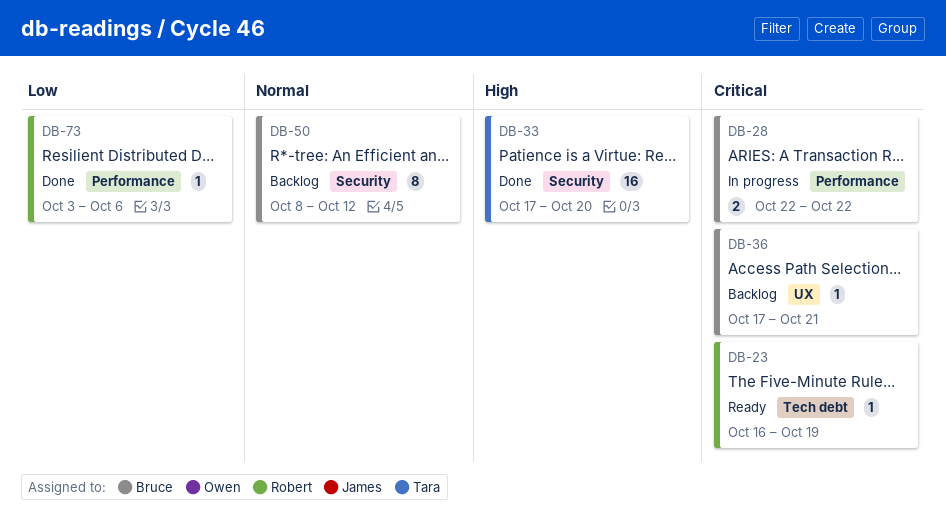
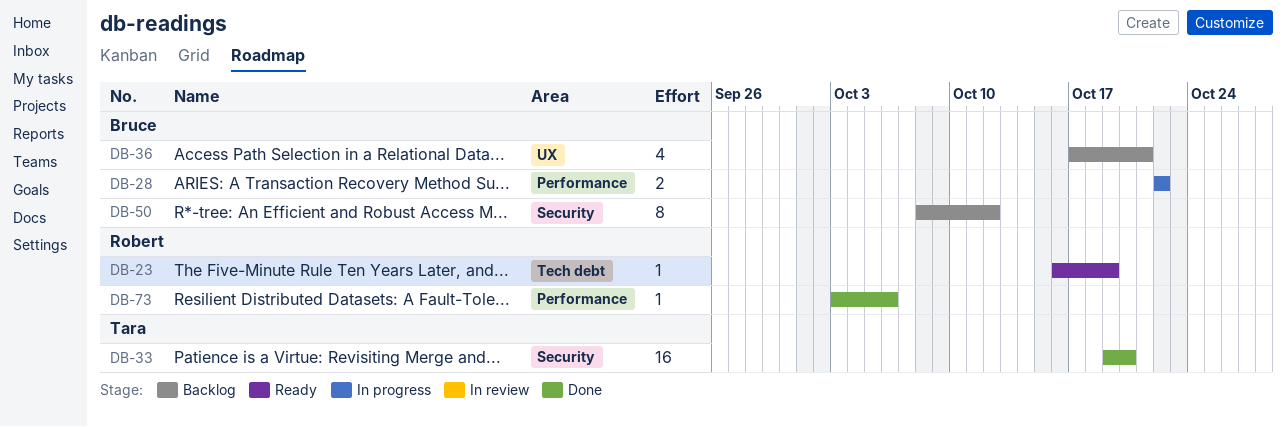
DB-33, start: Oct 17 -> Oct 19
DB-36, estimate: 1 -> 4

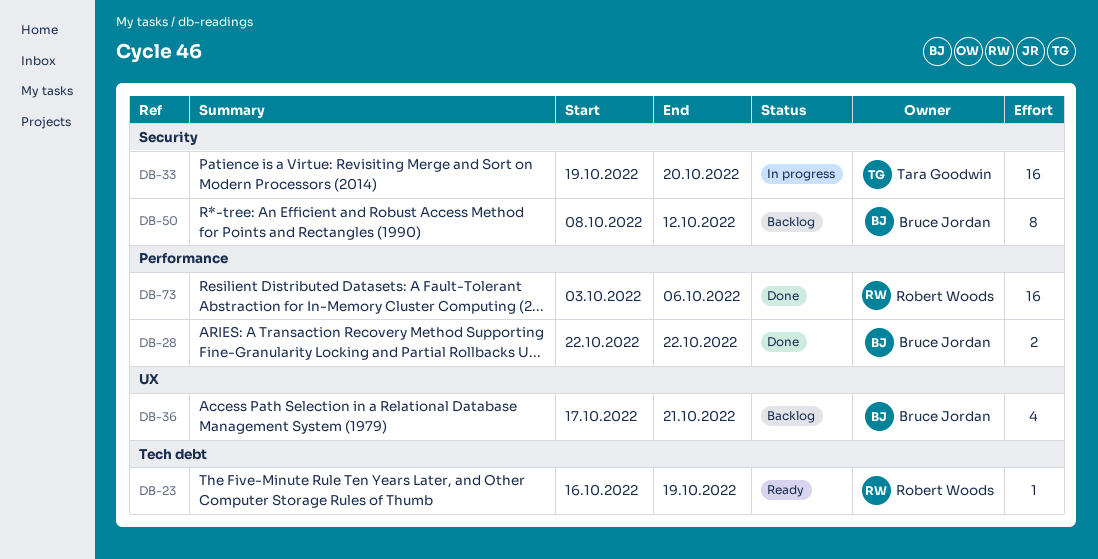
DB-28, status: In progress -> Done
DB-33, status: Done -> In progress
DB-73, estimate: 1 -> 16

